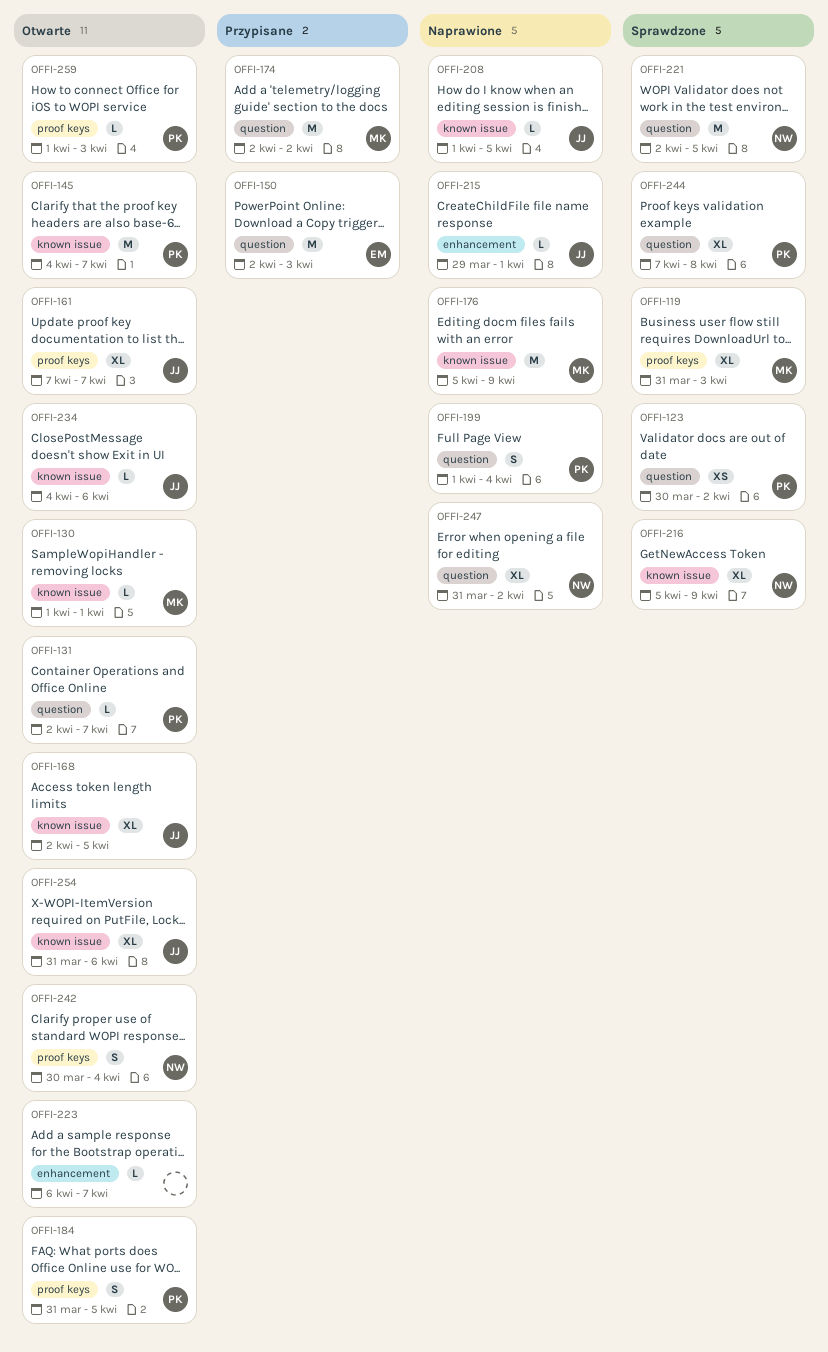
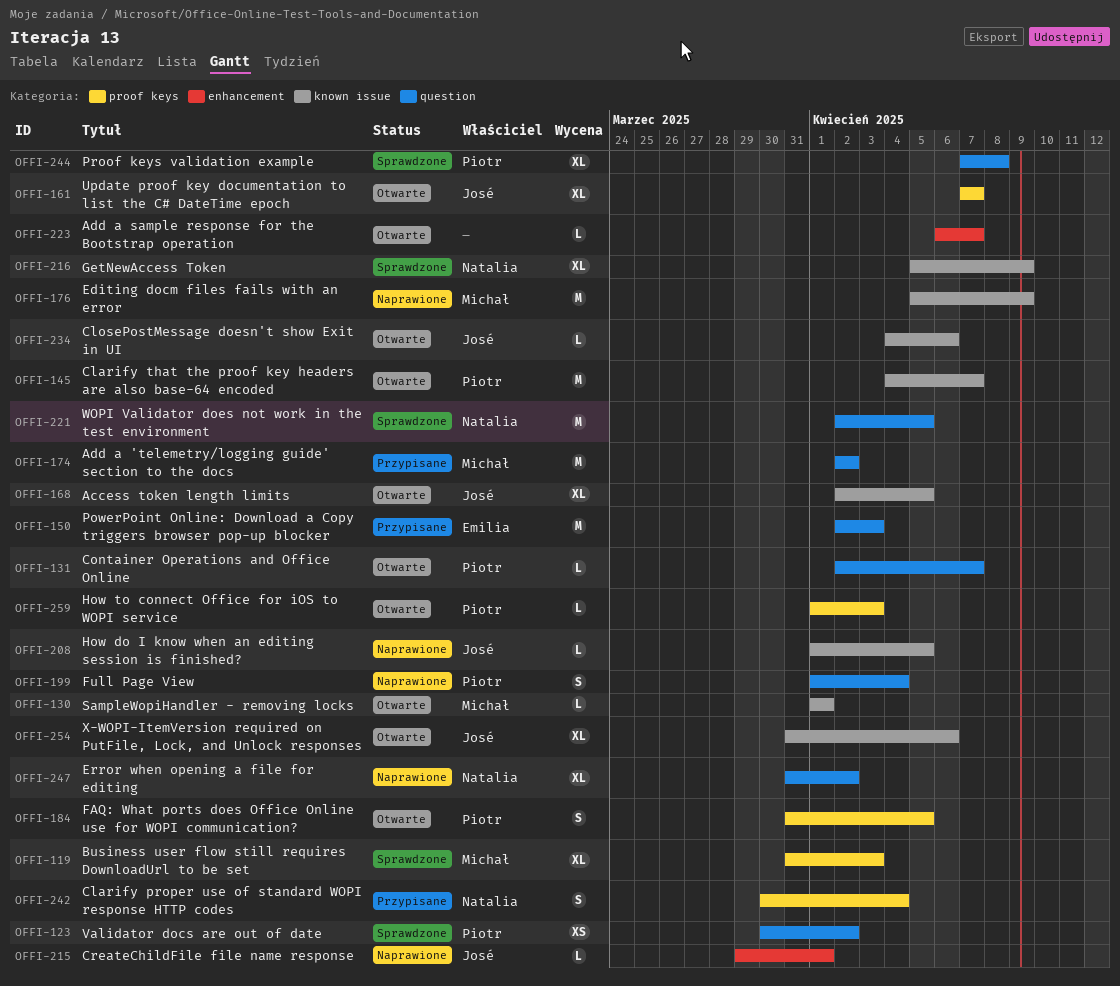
OFFI-242, status: Otwarte -> Przypisane

